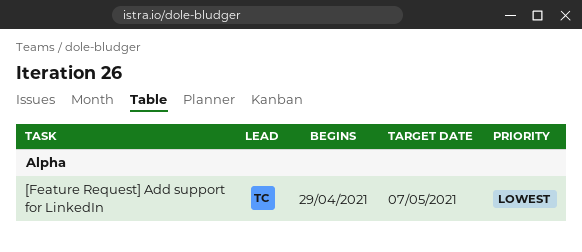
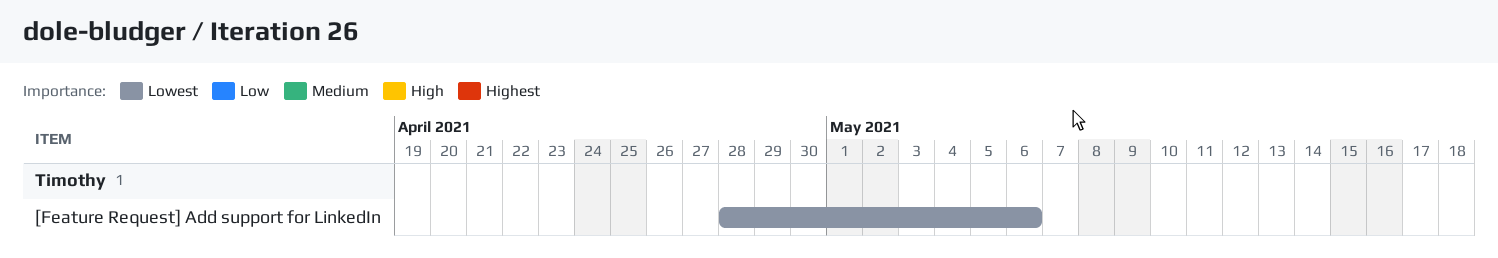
[Feature Request] Add support for LinkedIn, start: Apr 29 -> Apr 28
[Feature Request] Add support for LinkedIn, due: May 7 -> May 6

